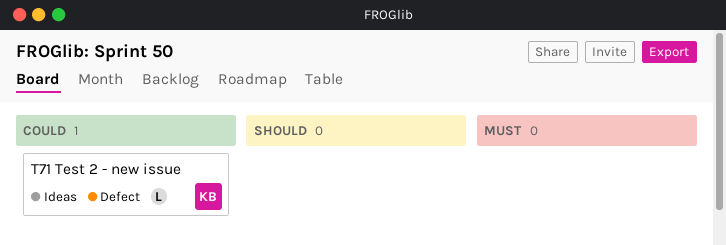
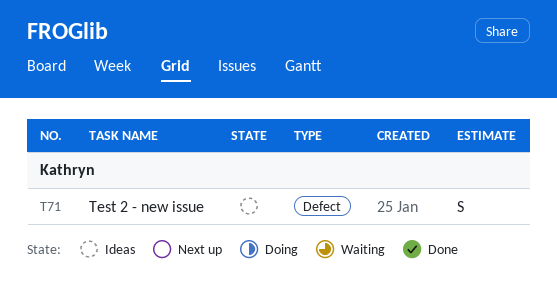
T71, estimate: L -> S

